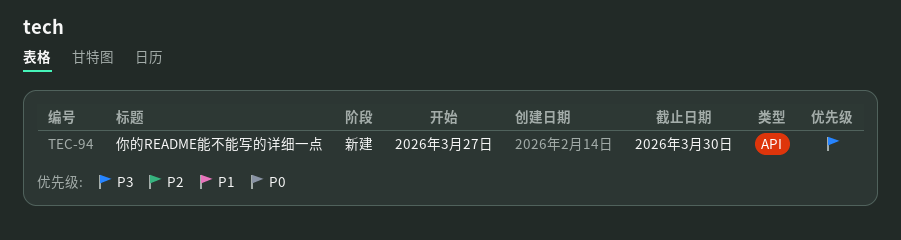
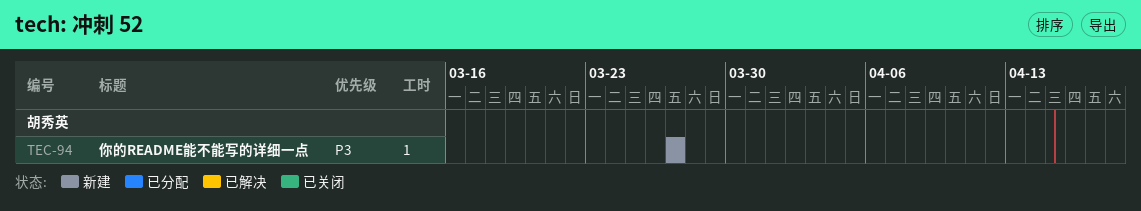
TEC-94, due: Mar 30 -> Mar 27

